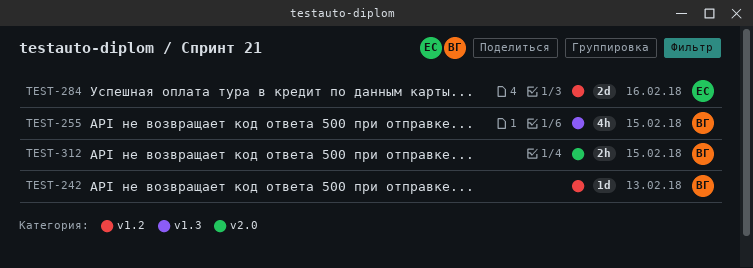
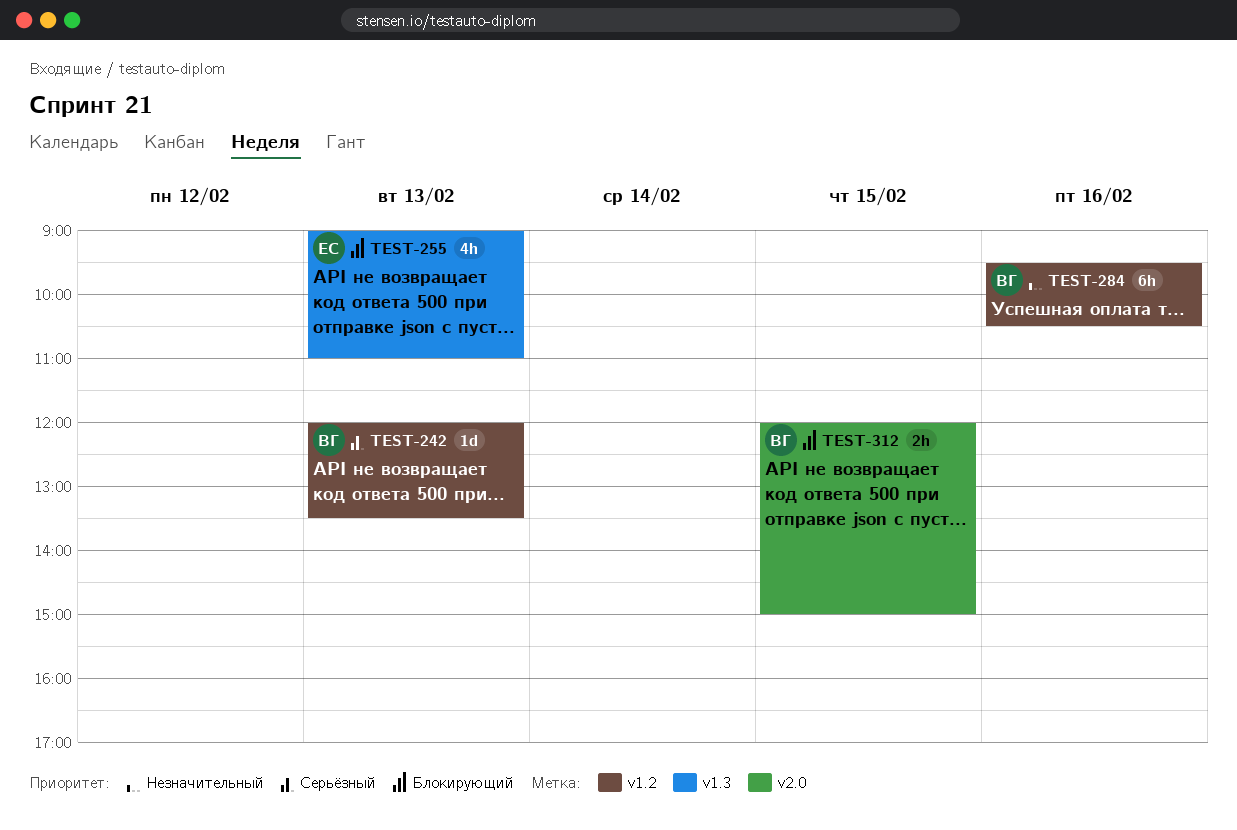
TEST-255, owner: ВГ -> ЕС
TEST-255, day: Feb 15 -> Feb 13
TEST-284, owner: ЕС -> ВГ
TEST-284, estimate: 2d -> 6h

